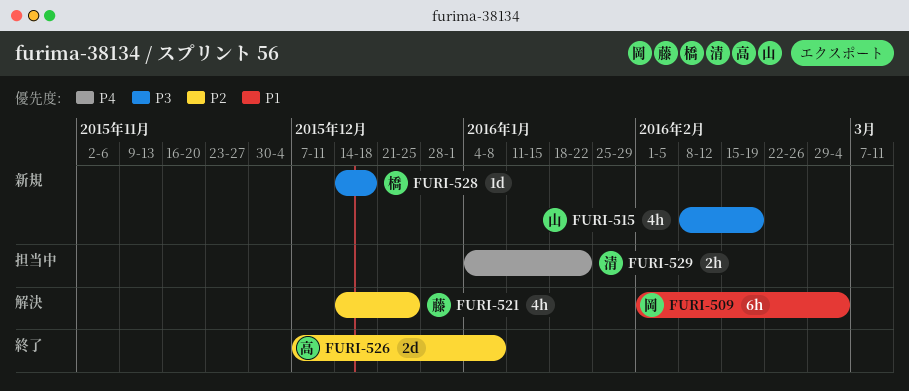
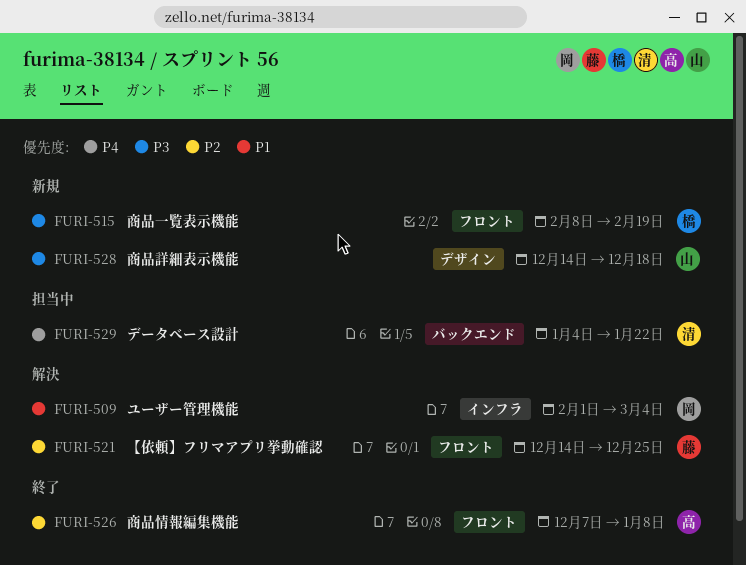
FURI-515, owner: 山 -> 橋
FURI-528, owner: 橋 -> 山

